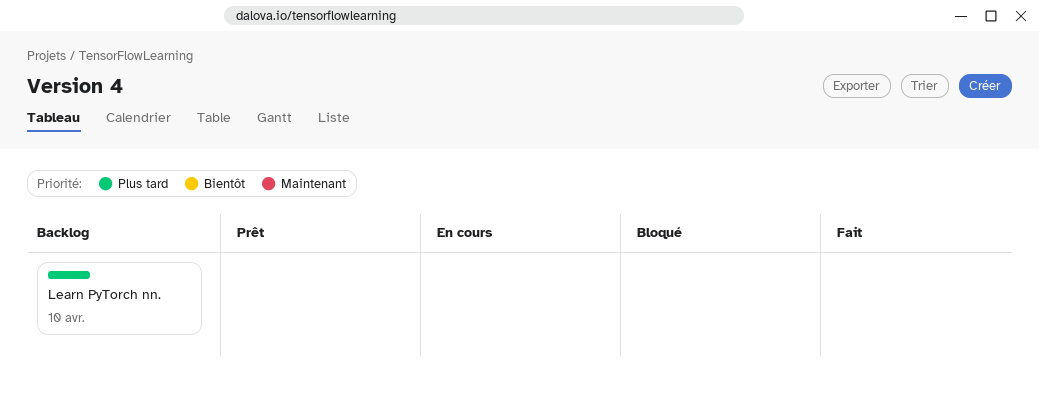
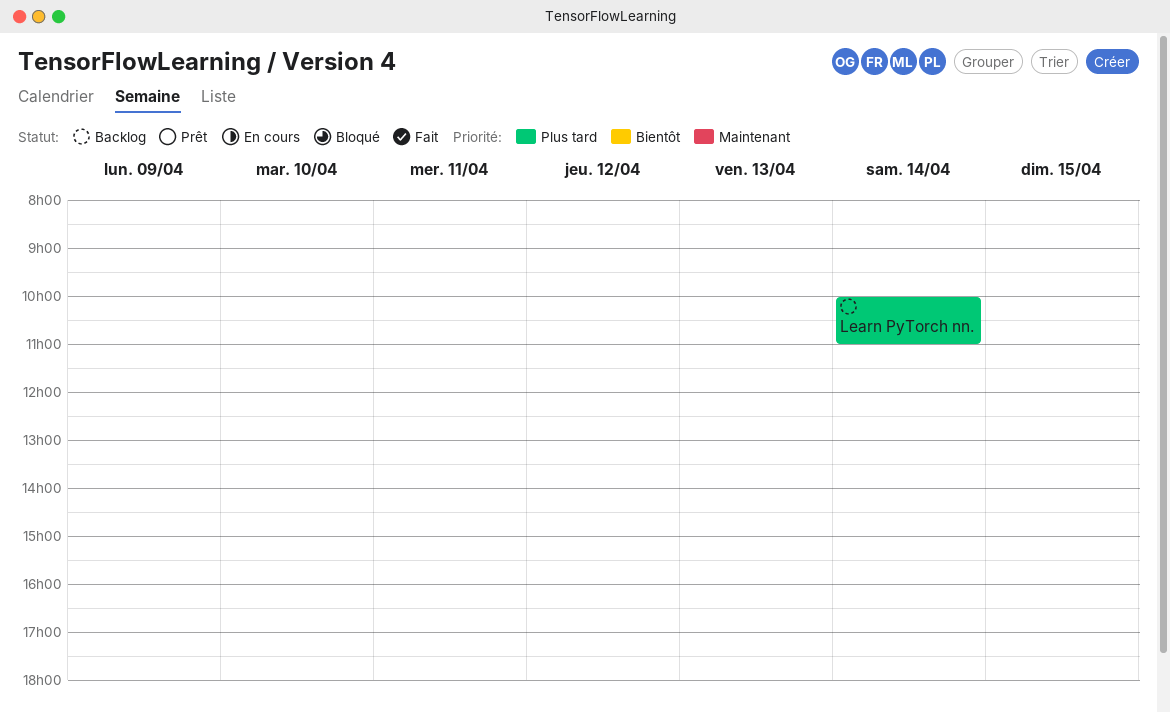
Learn PyTorch nn., day: Apr 10 -> Apr 14

